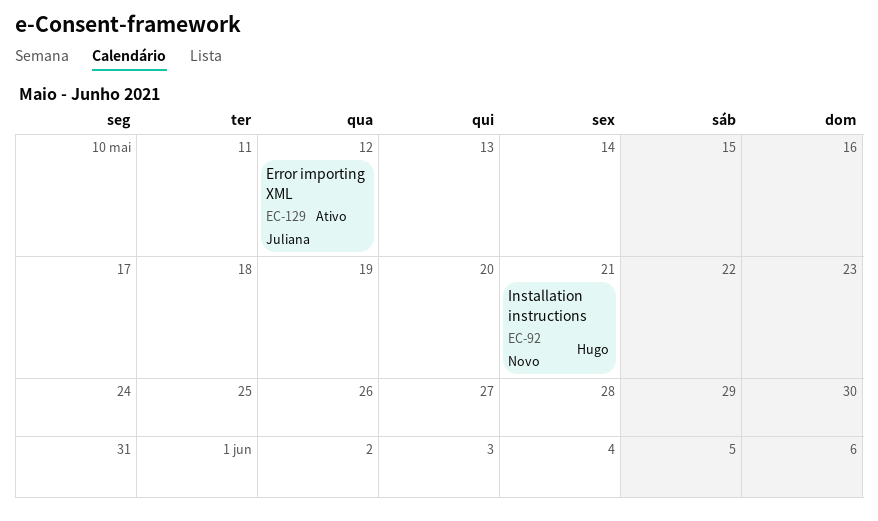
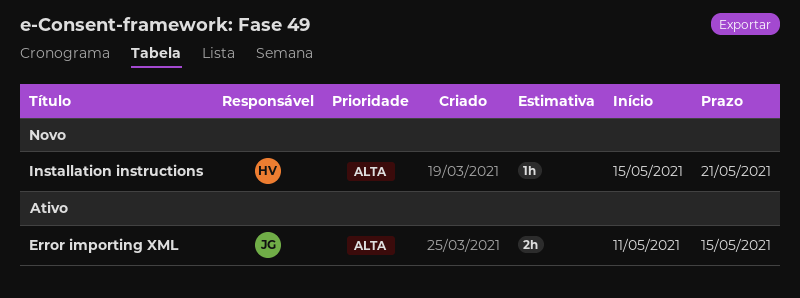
Error importing XML, due: May 12 -> May 15

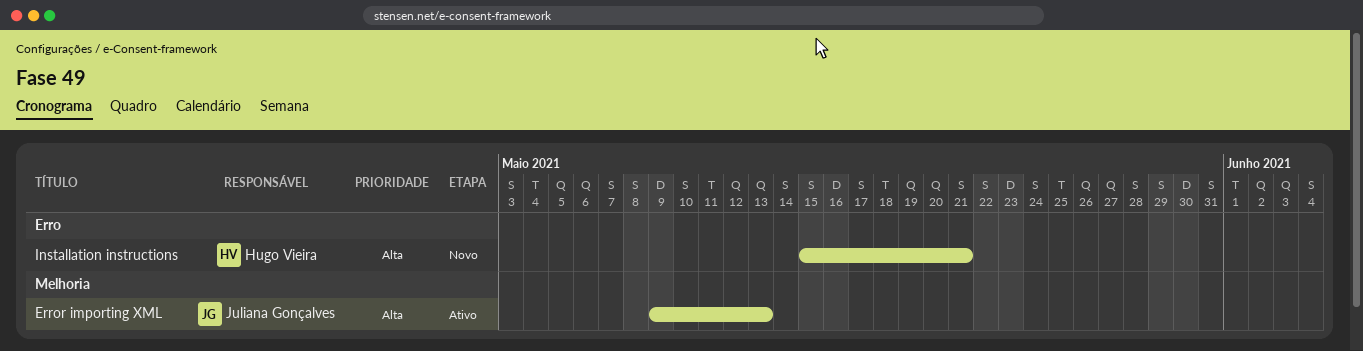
Error importing XML, start: May 11 -> May 9
Error importing XML, due: May 15 -> May 13

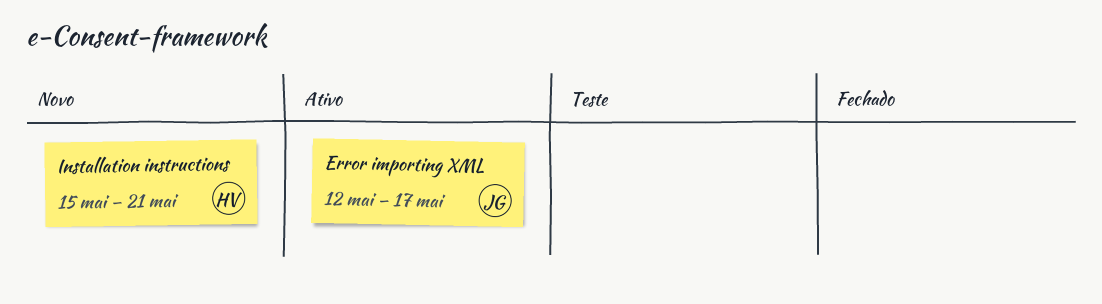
Error importing XML, start: May 9 -> May 12
Error importing XML, due: May 13 -> May 17

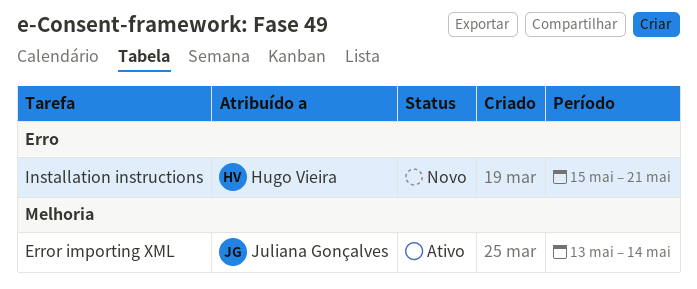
Error importing XML, start: May 12 -> May 13
Error importing XML, due: May 17 -> May 14

